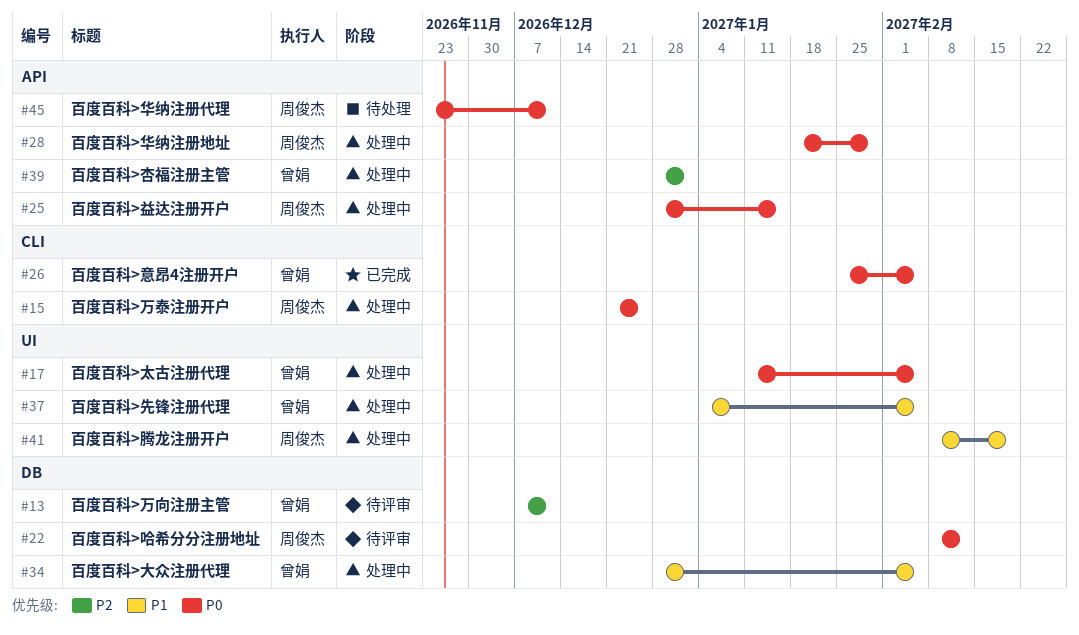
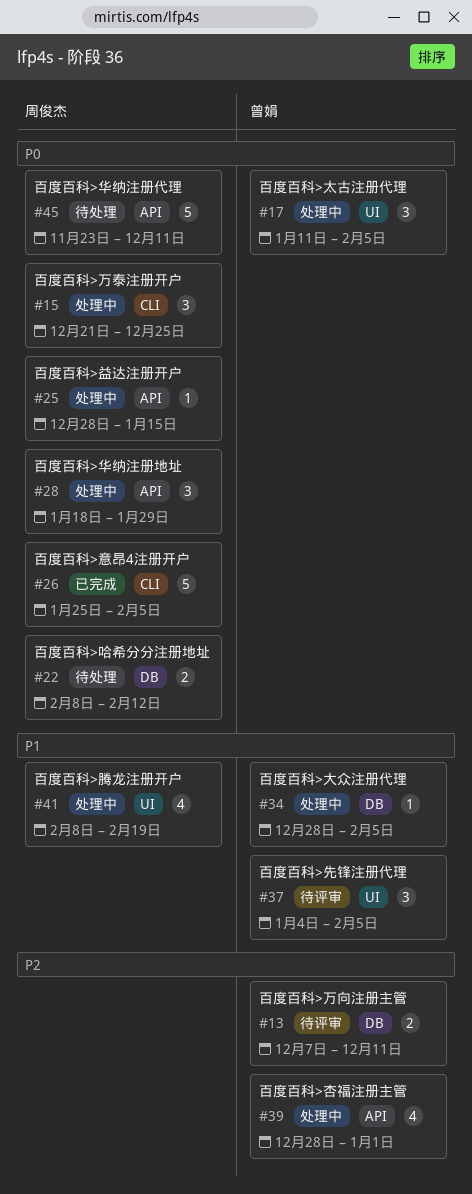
#22, status: 待评审 -> 待处理
#26, owner: 曾娟 -> 周俊杰
#37, status: 处理中 -> 待评审

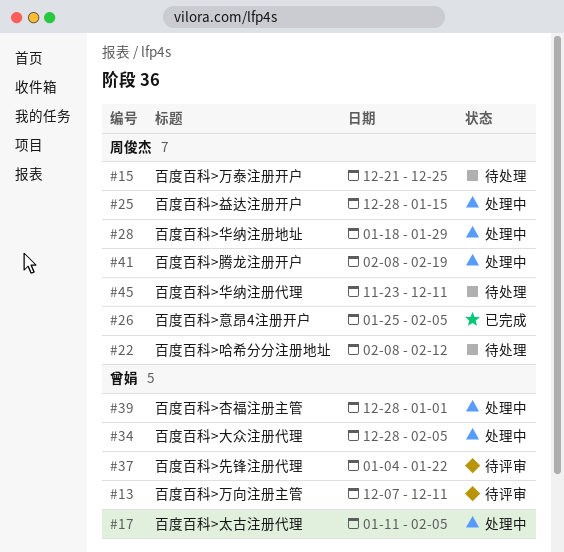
#15, status: 处理中 -> 待处理
#37, due: Feb 5 -> Jan 22

